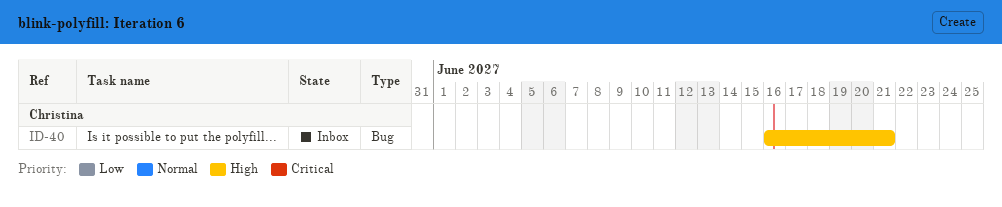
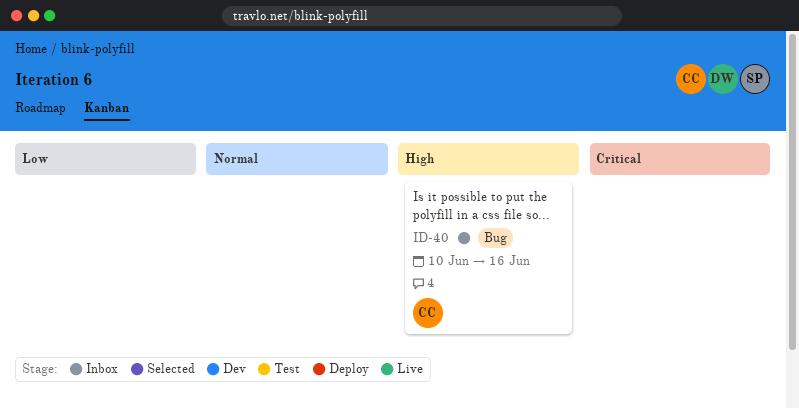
ID-40, start: Jun 16 -> Jun 10
ID-40, due: Jun 21 -> Jun 16

